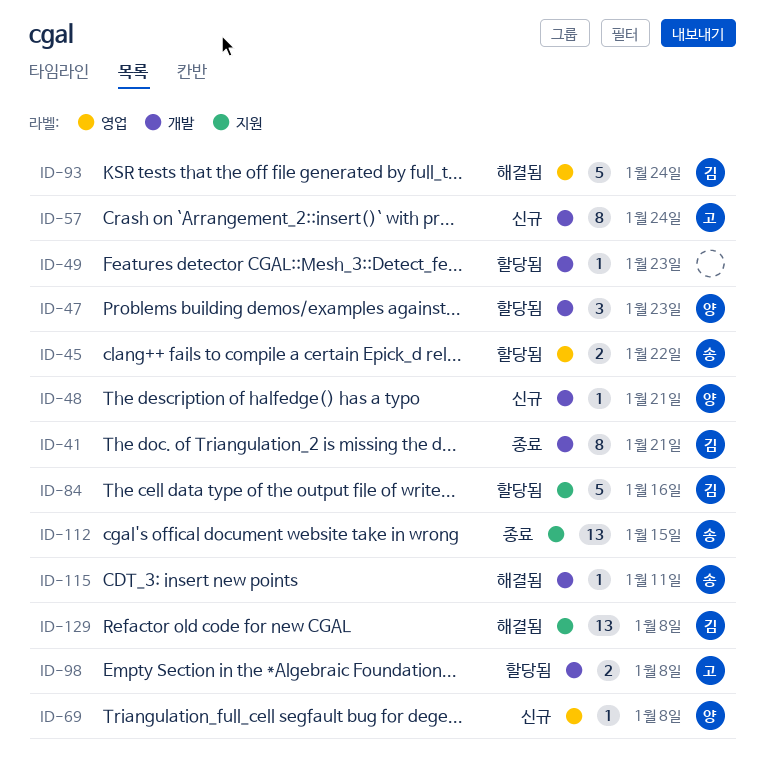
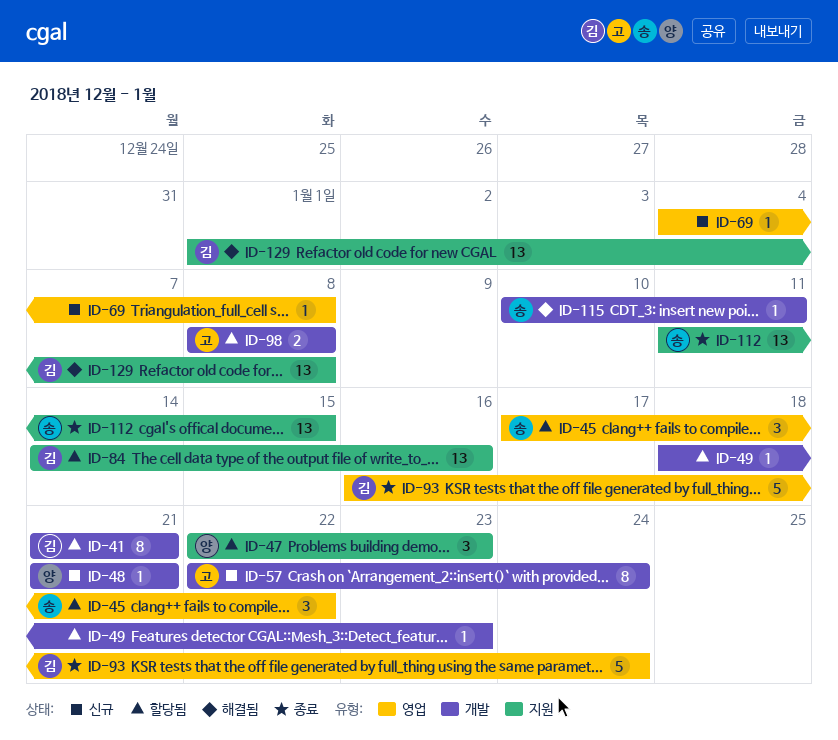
ID-41, status: 종료 -> 할당됨
ID-45, estimate: 2 -> 3
ID-47, label: 개발 -> 지원
ID-69, owner: 양 -> none
ID-84, estimate: 5 -> 13
ID-93, status: 해결됨 -> 종료

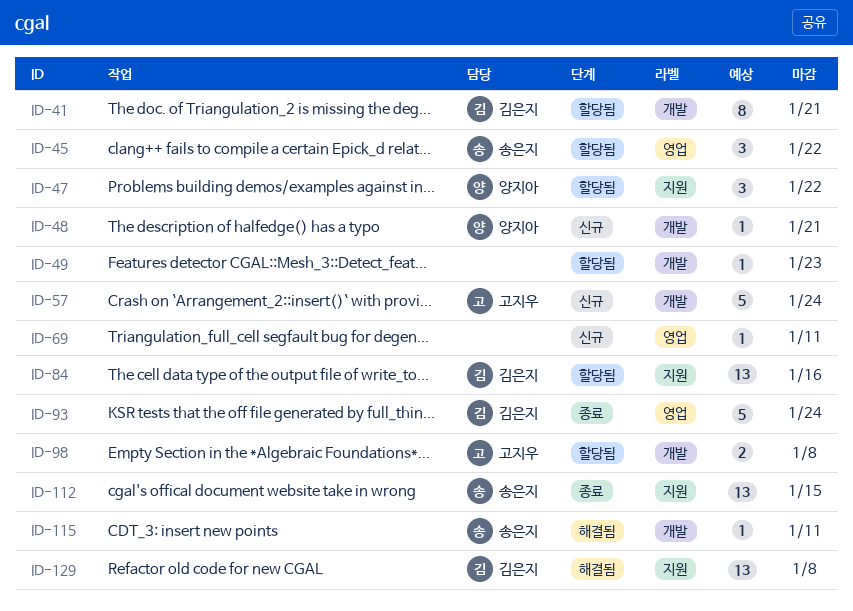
ID-47, due: Jan 23 -> Jan 22
ID-57, estimate: 8 -> 5
ID-69, due: Jan 8 -> Jan 11

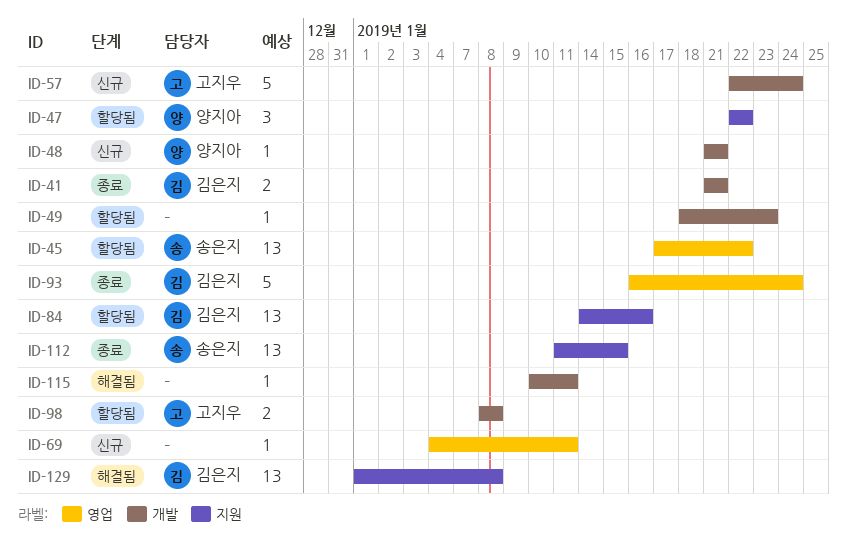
ID-41, status: 할당됨 -> 종료
ID-41, estimate: 8 -> 2
ID-45, estimate: 3 -> 13
ID-115, owner: 송은지 -> none

